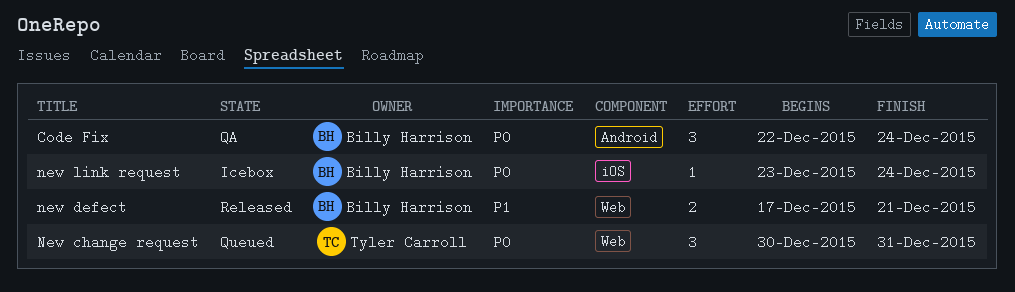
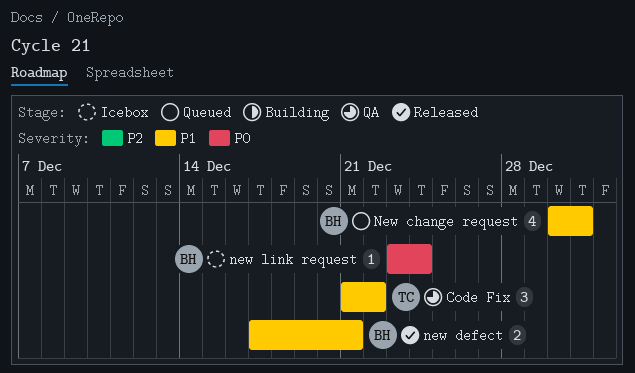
Code Fix, owner: Billy Harrison -> Tyler Carroll
Code Fix, priority: P0 -> P1
Code Fix, start: Dec 22 -> Dec 21
Code Fix, due: Dec 24 -> Dec 22
New change request, owner: Tyler Carroll -> Billy Harrison
New change request, priority: P0 -> P1
New change request, estimate: 3 -> 4

